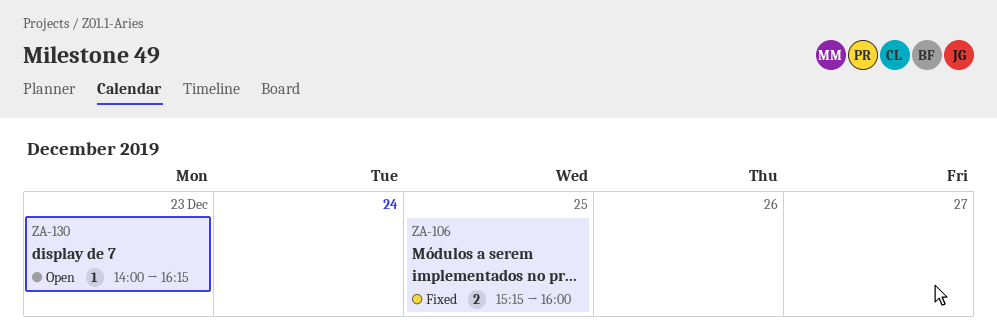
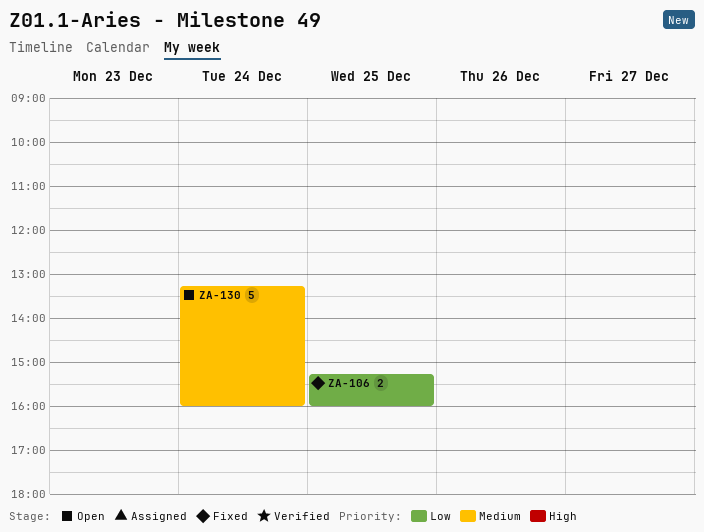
ZA-130, estimate: 1 -> 5
ZA-130, day: Dec 23 -> Dec 24
ZA-130, begins: 14:00 -> 13:15
ZA-130, ends: 16:15 -> 16:00

